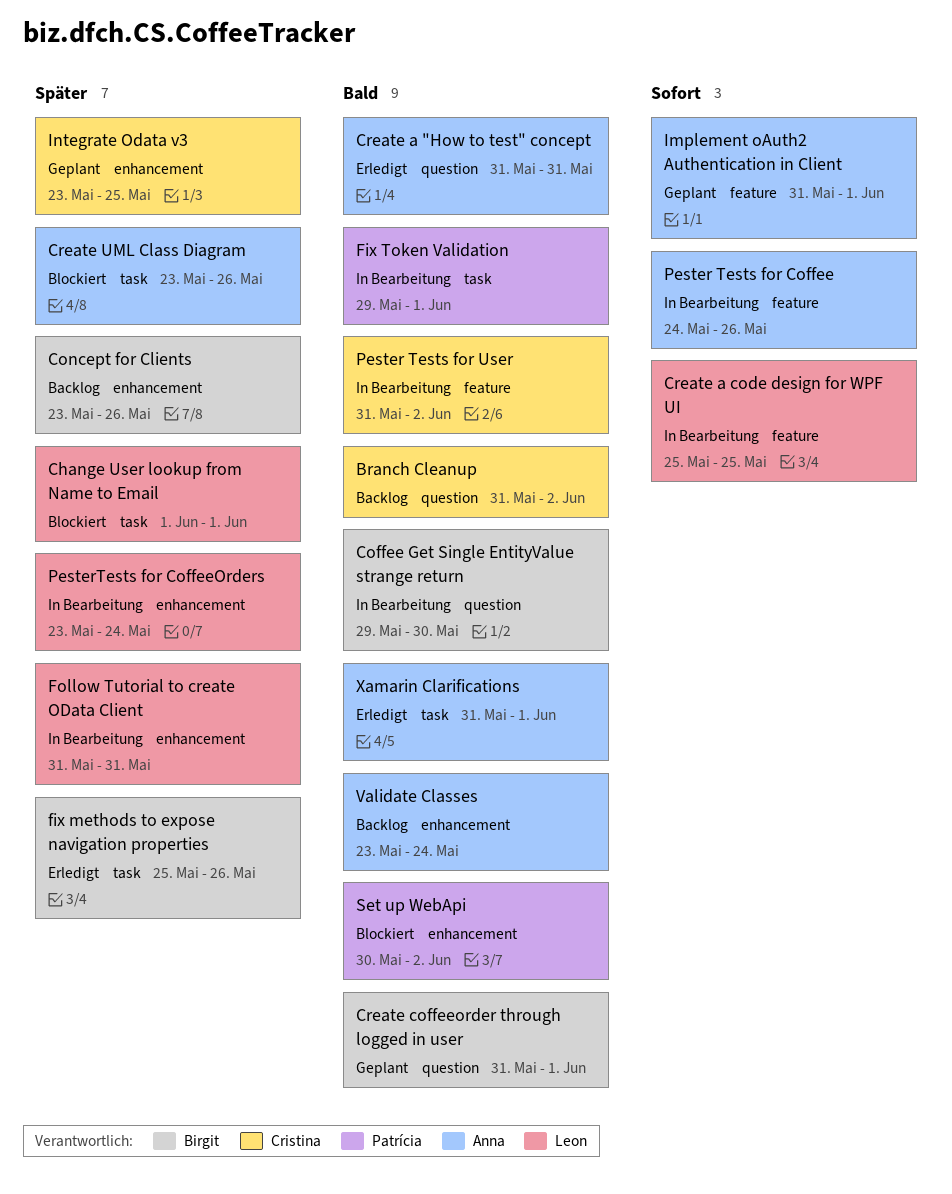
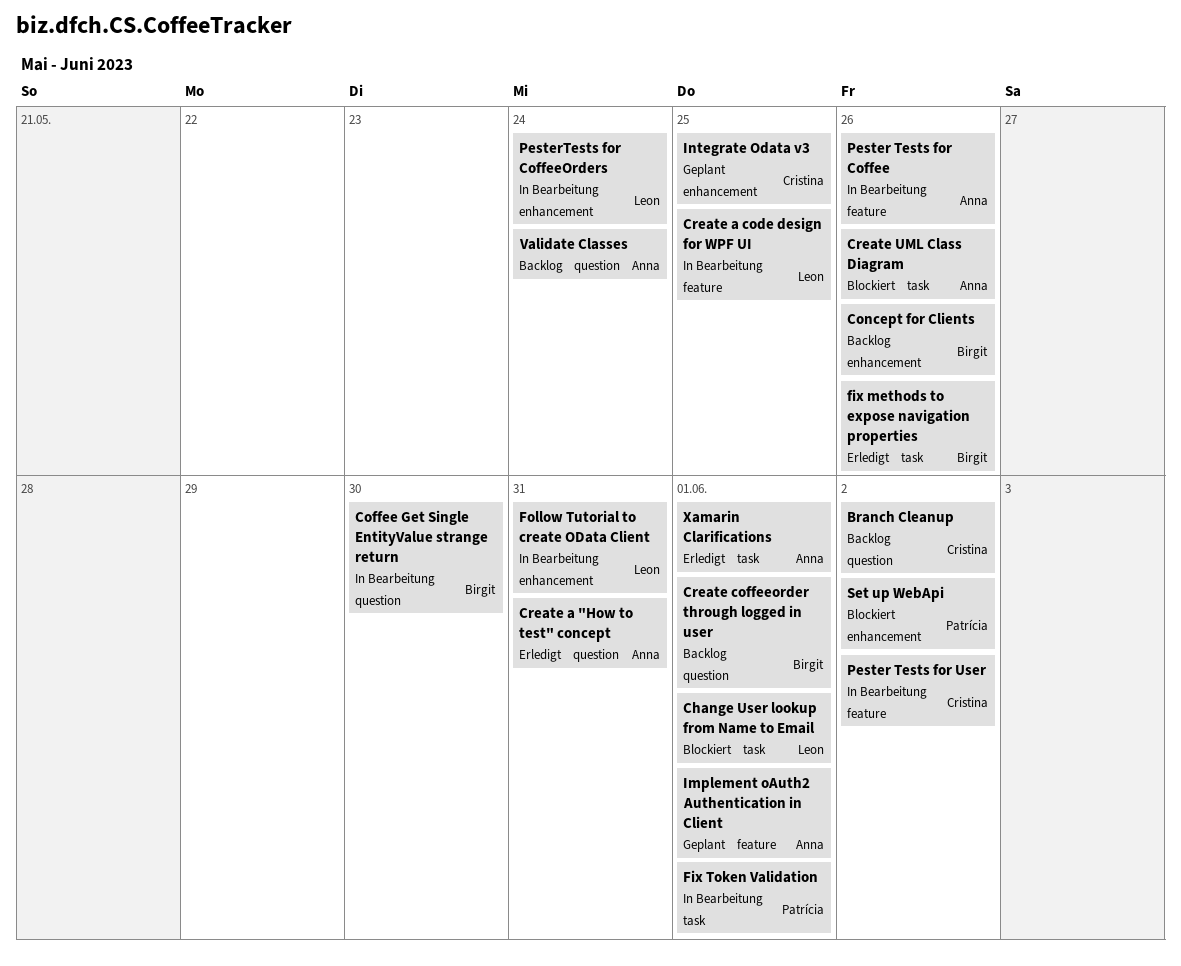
Create coffeeorder through logged in user, status: Geplant -> Backlog
Validate Classes, label: enhancement -> question

